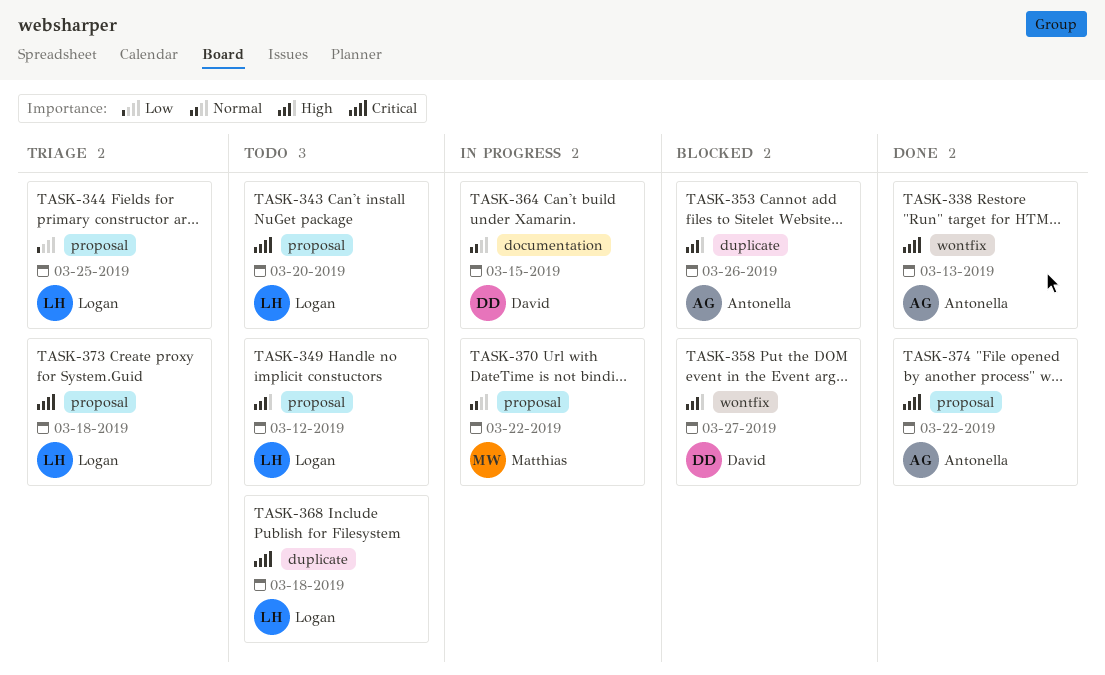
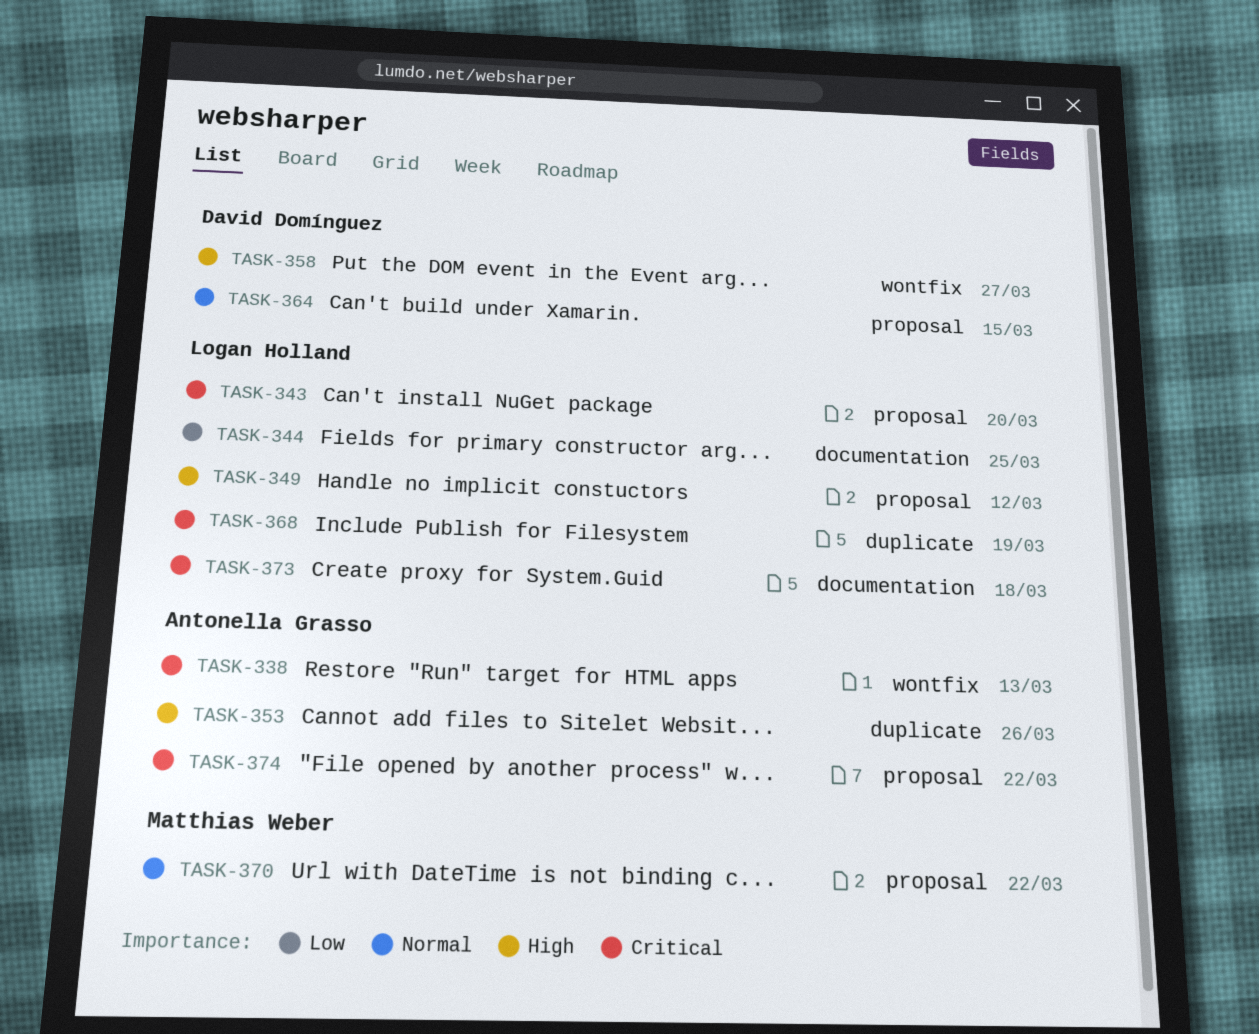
TASK-344, label: proposal -> documentation
TASK-364, label: documentation -> proposal
TASK-368, due: Mar 18 -> Mar 19
TASK-373, label: proposal -> documentation

